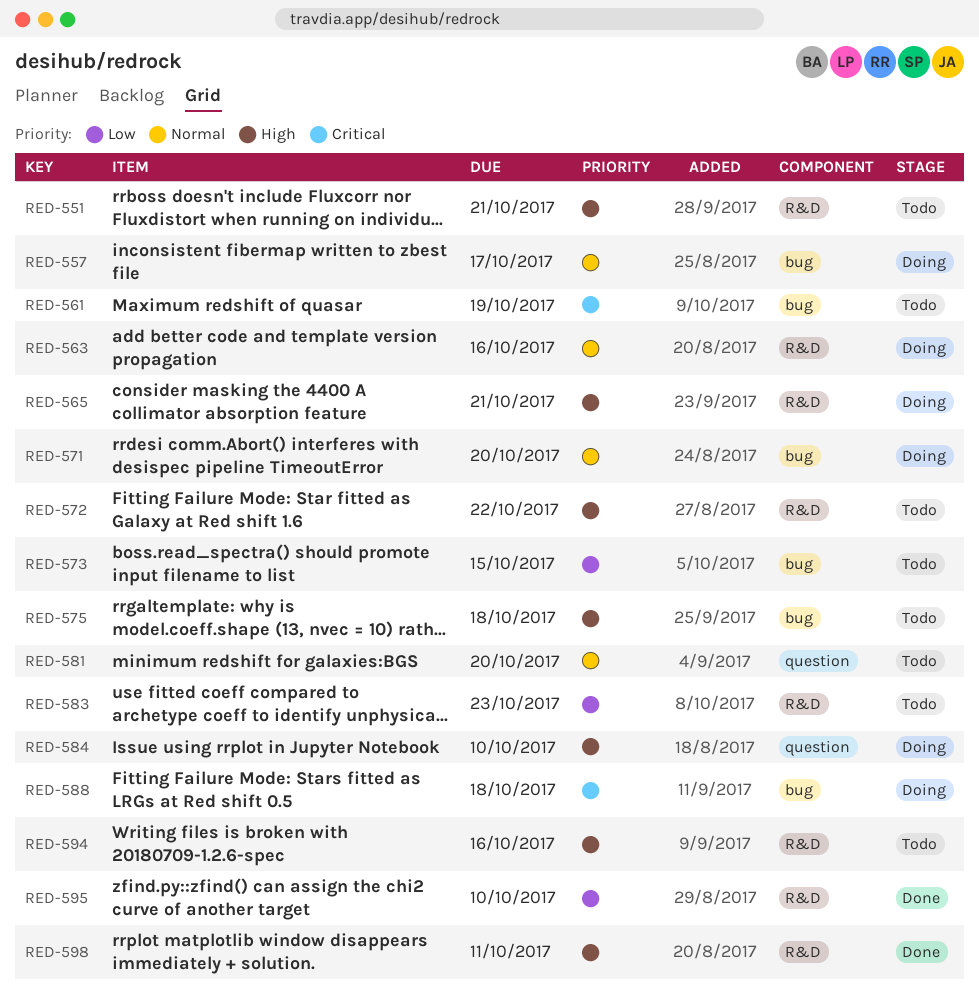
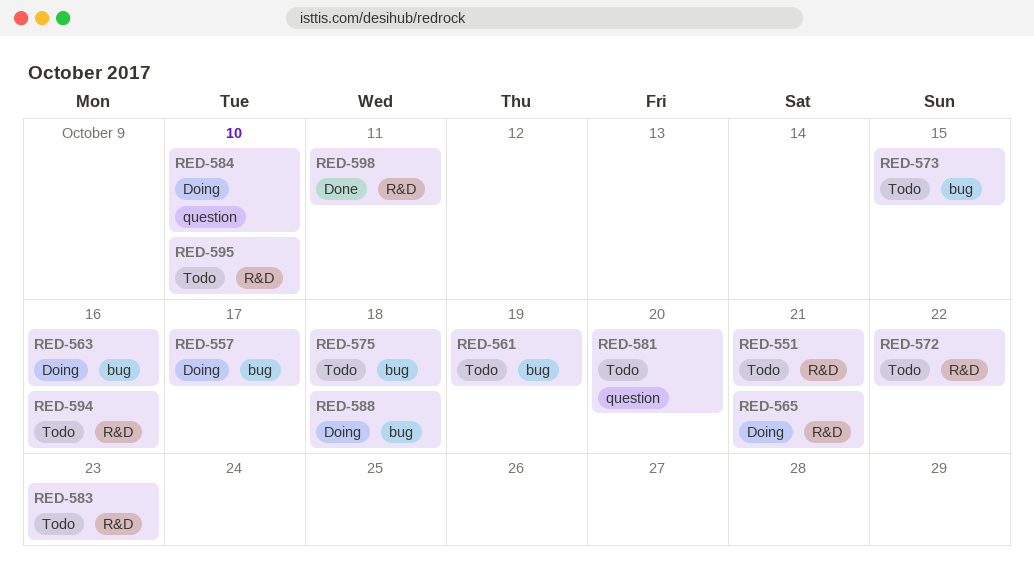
RED-563, label: R&D -> bug
RED-571: present -> none
RED-595, status: Done -> Todo

